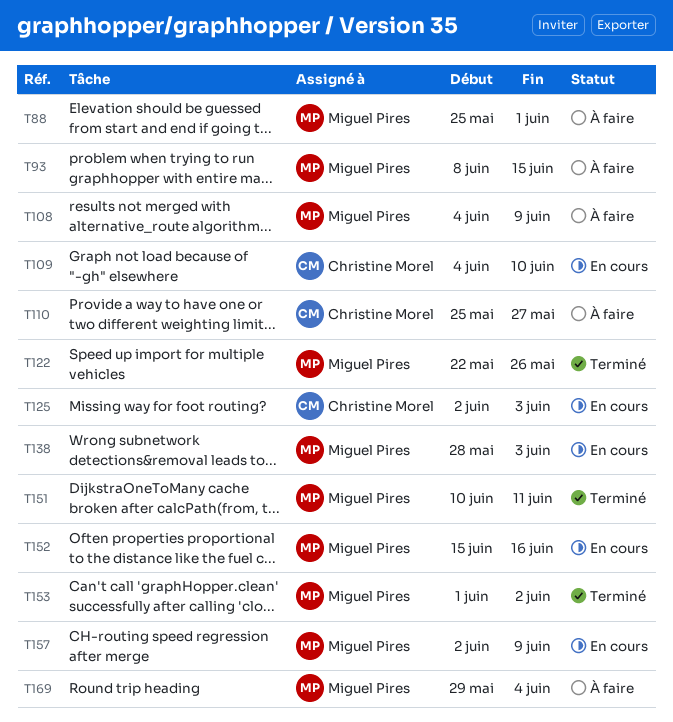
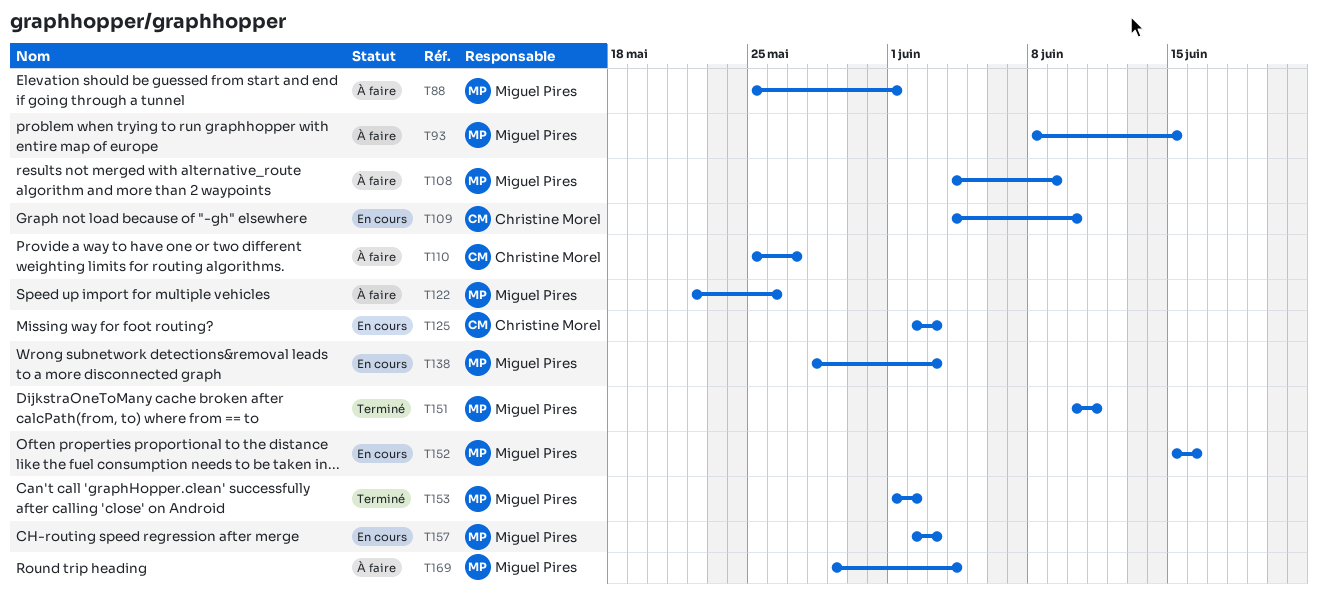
T122, status: Terminé -> À faire
T157, due: Jun 9 -> Jun 3

